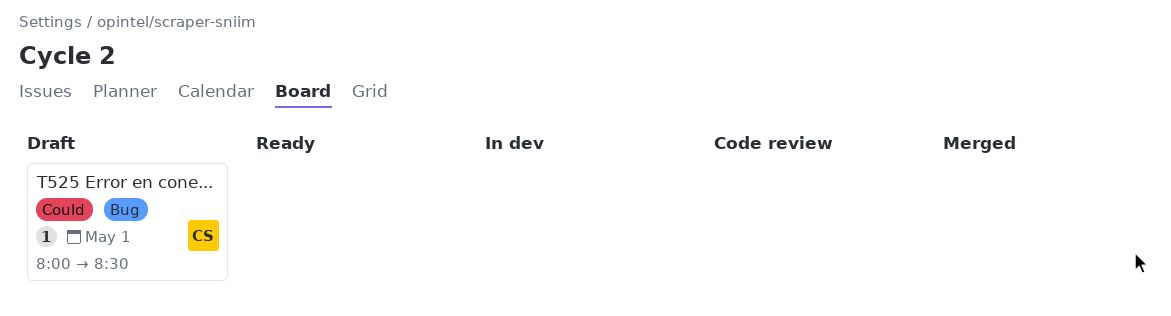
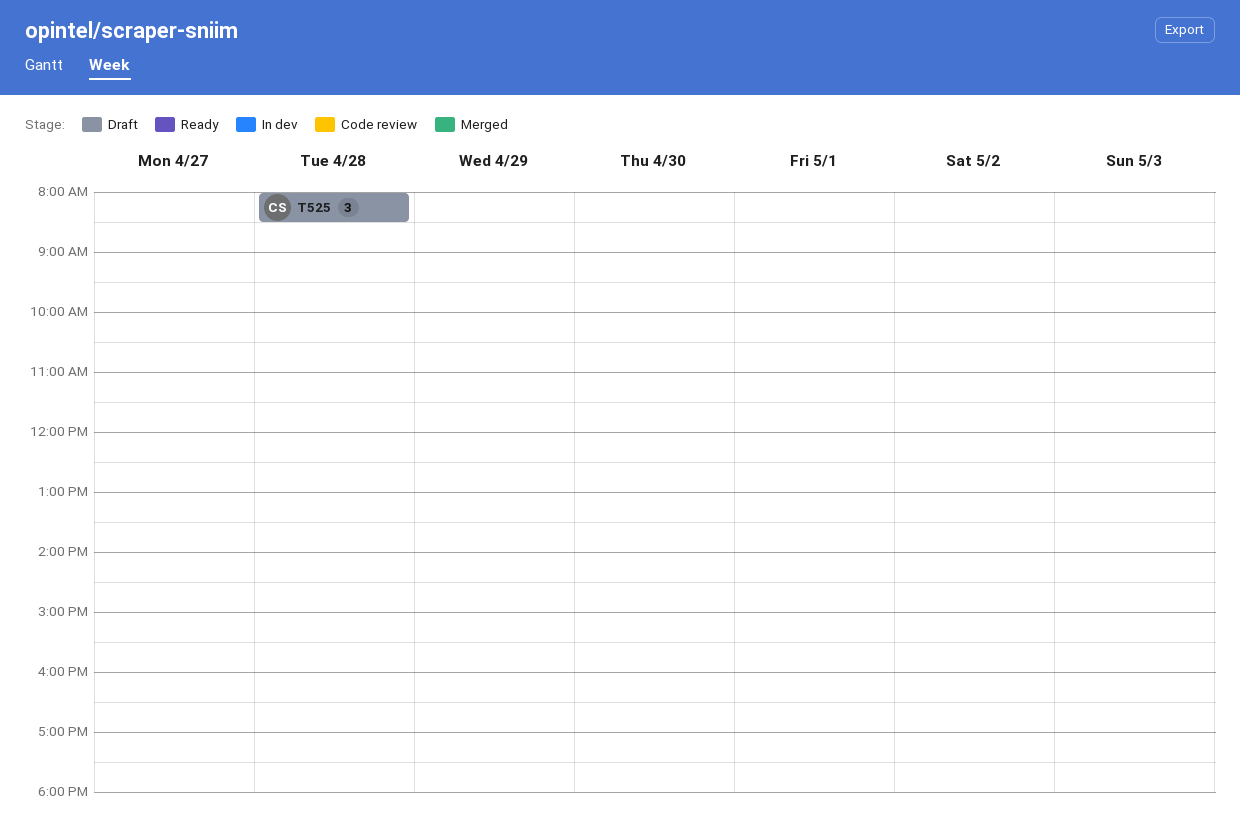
T525, estimate: 1 -> 3
T525, day: May 1 -> Apr 28

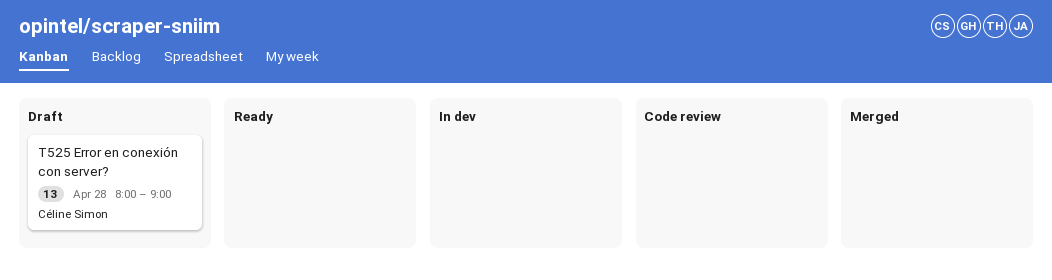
T525, estimate: 3 -> 13
T525, ends: 08:30 -> 09:00

